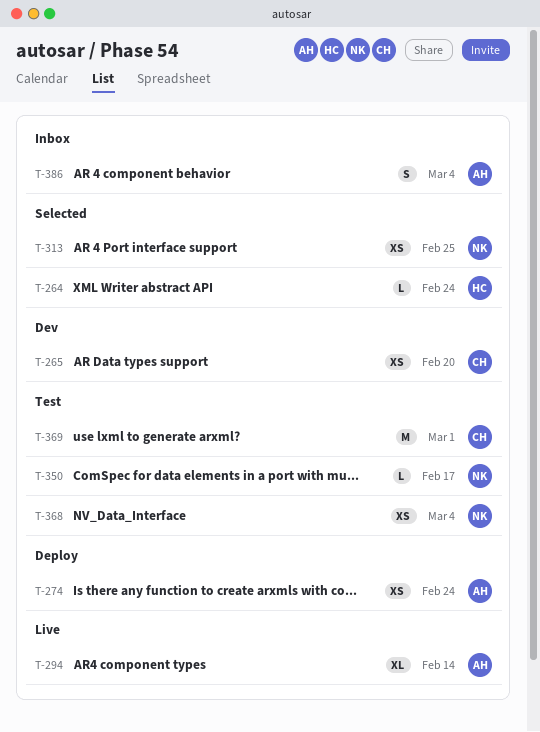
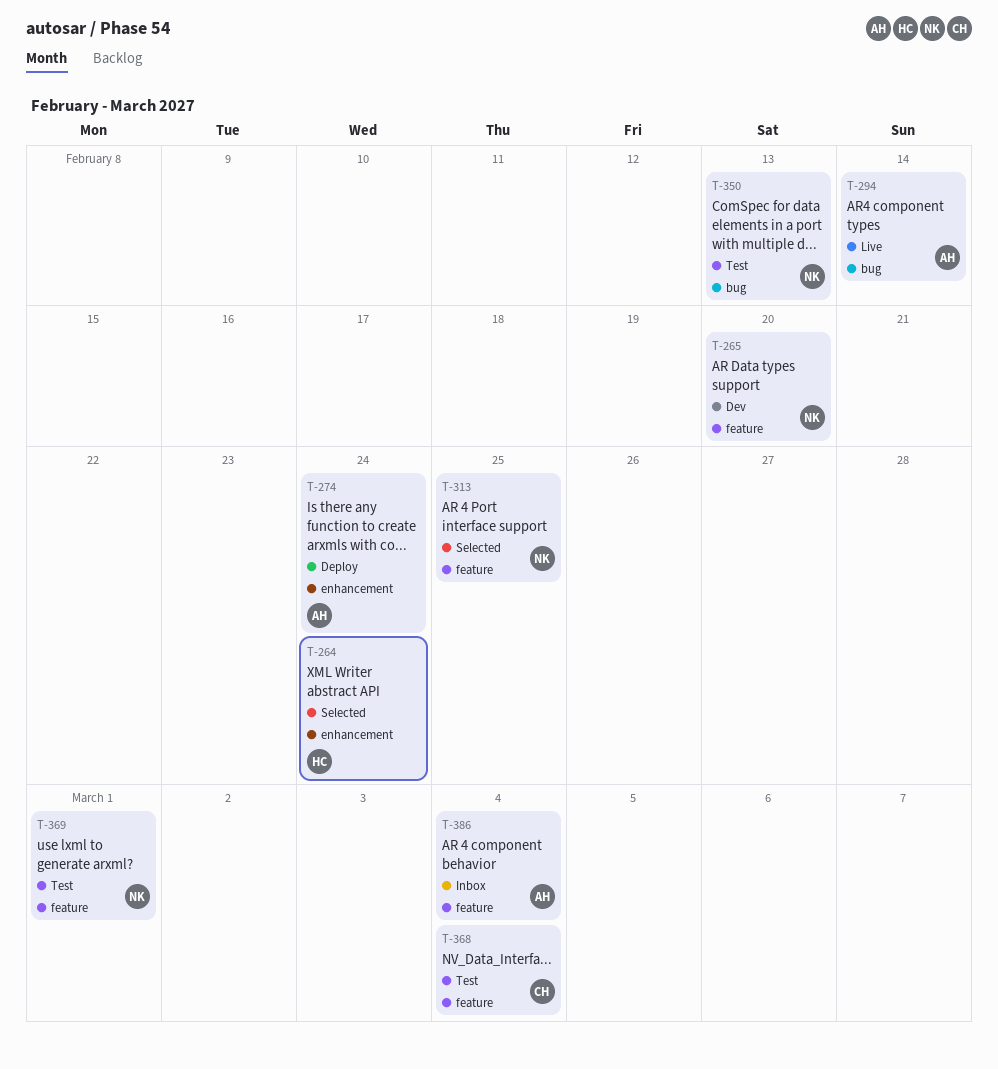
T-265, owner: CH -> NK
T-350, due: Feb 17 -> Feb 13
T-368, owner: NK -> CH
T-369, owner: CH -> NK

